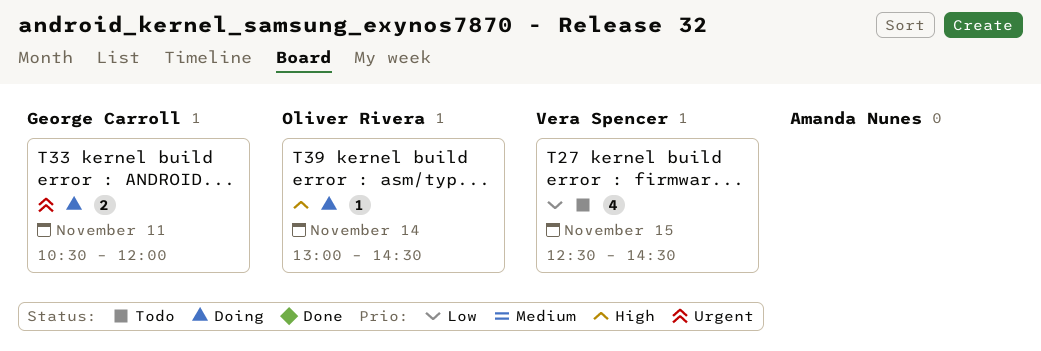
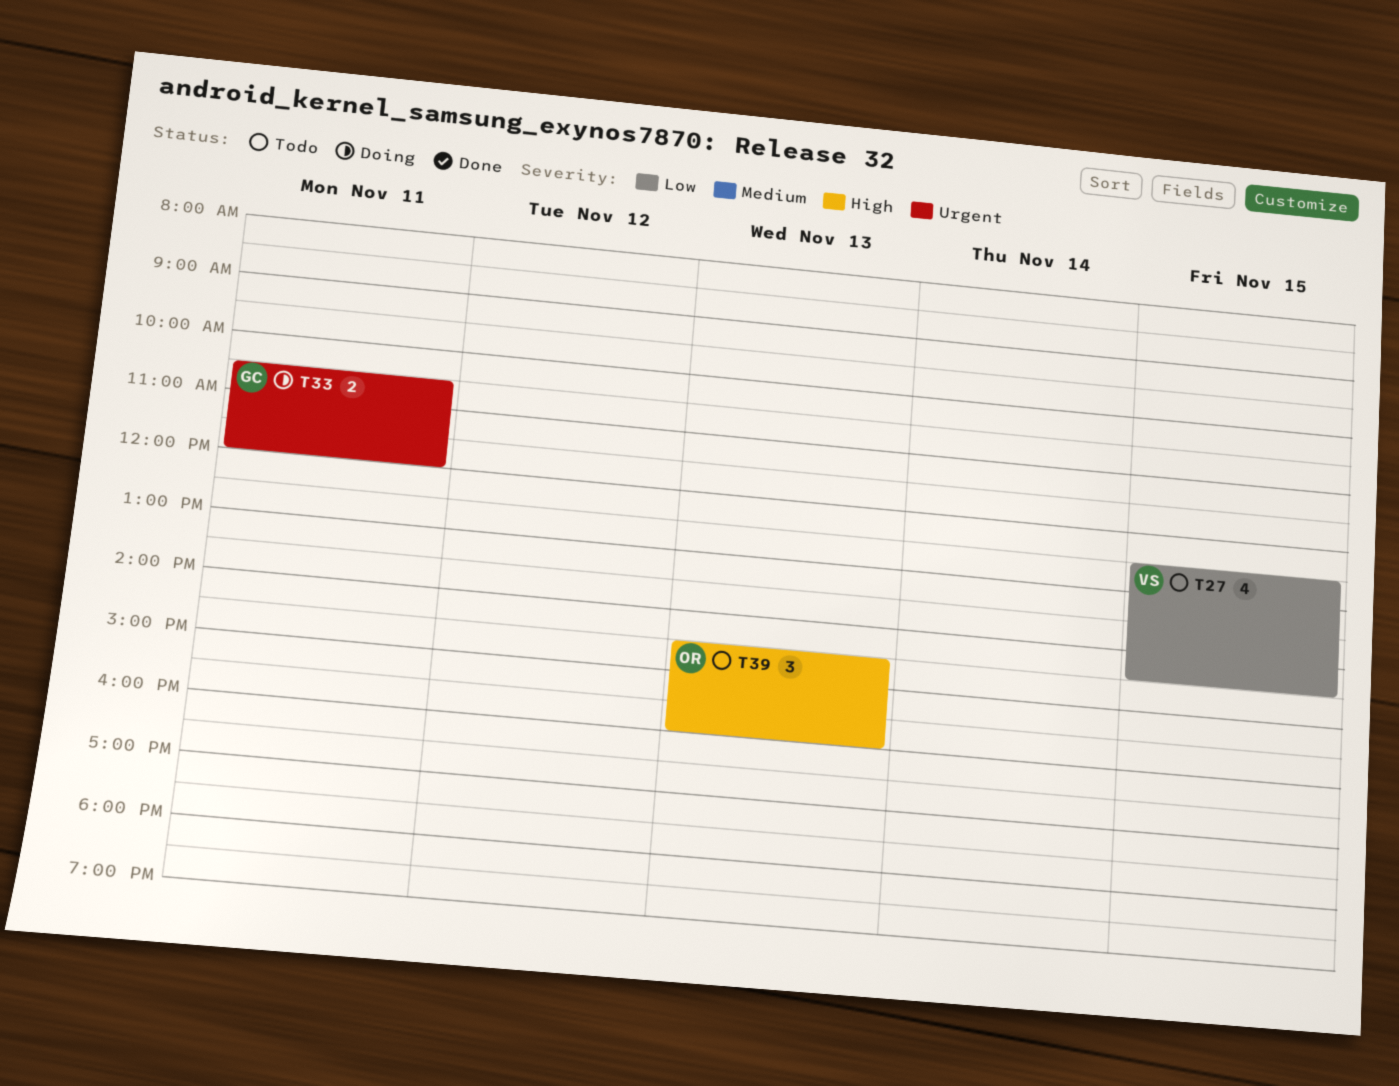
T39, status: Doing -> Todo
T39, estimate: 1 -> 3
T39, day: Nov 14 -> Nov 13
T39, begins: 13:00 -> 14:30
T39, ends: 14:30 -> 16:00

